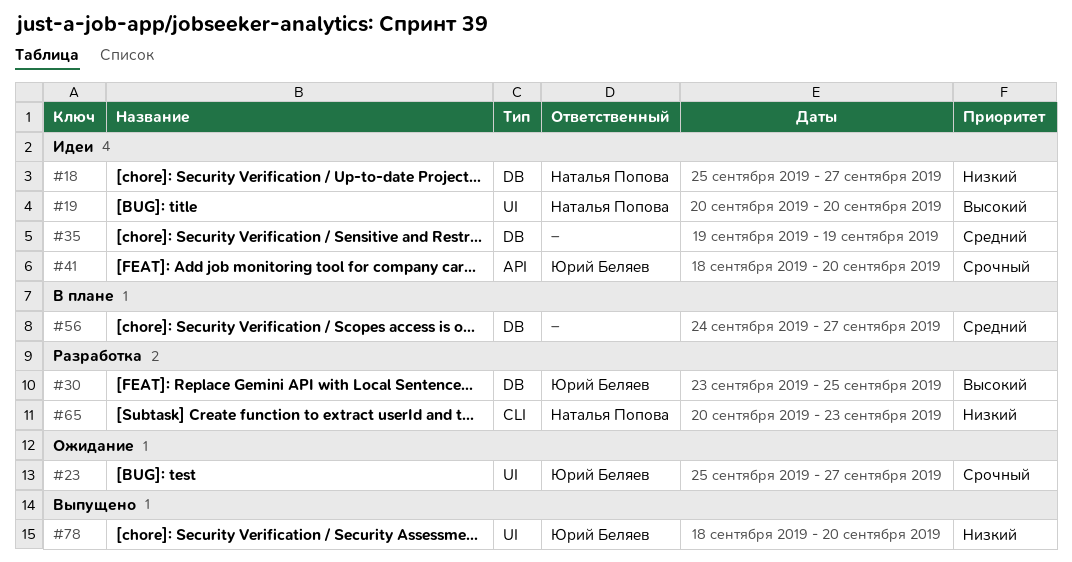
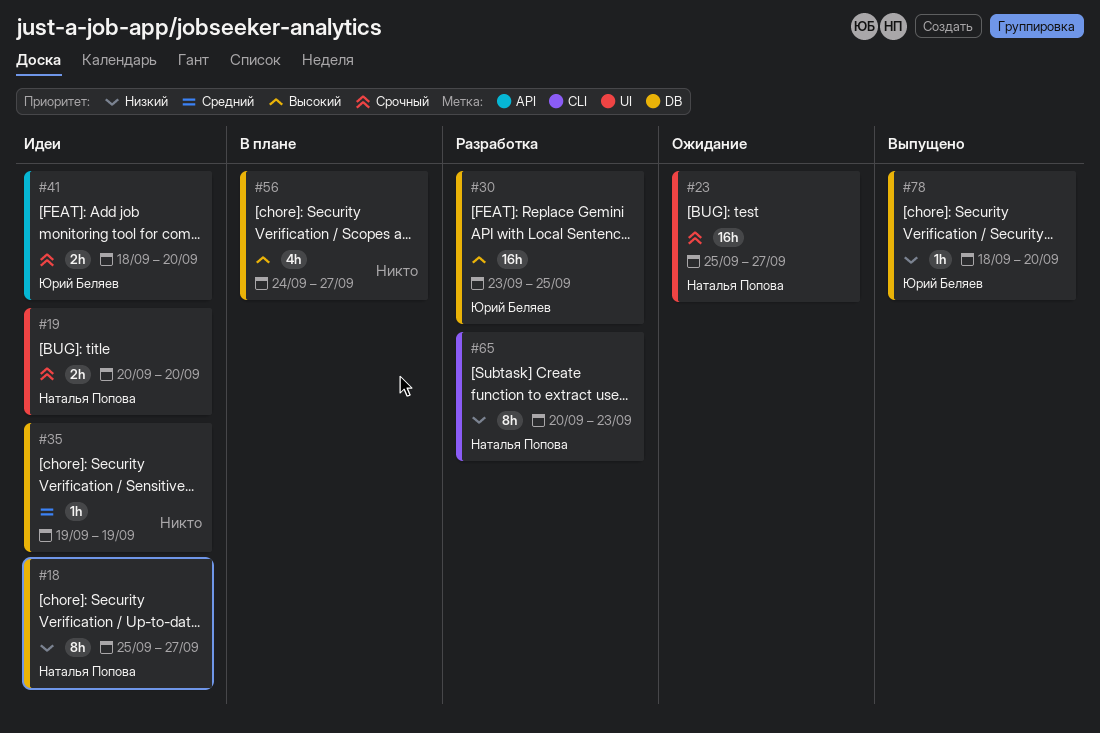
#19, priority: Высокий -> Срочный
#23, owner: Юрий Беляев -> Наталья Попова
#56, priority: Средний -> Высокий
#78, label: UI -> DB

